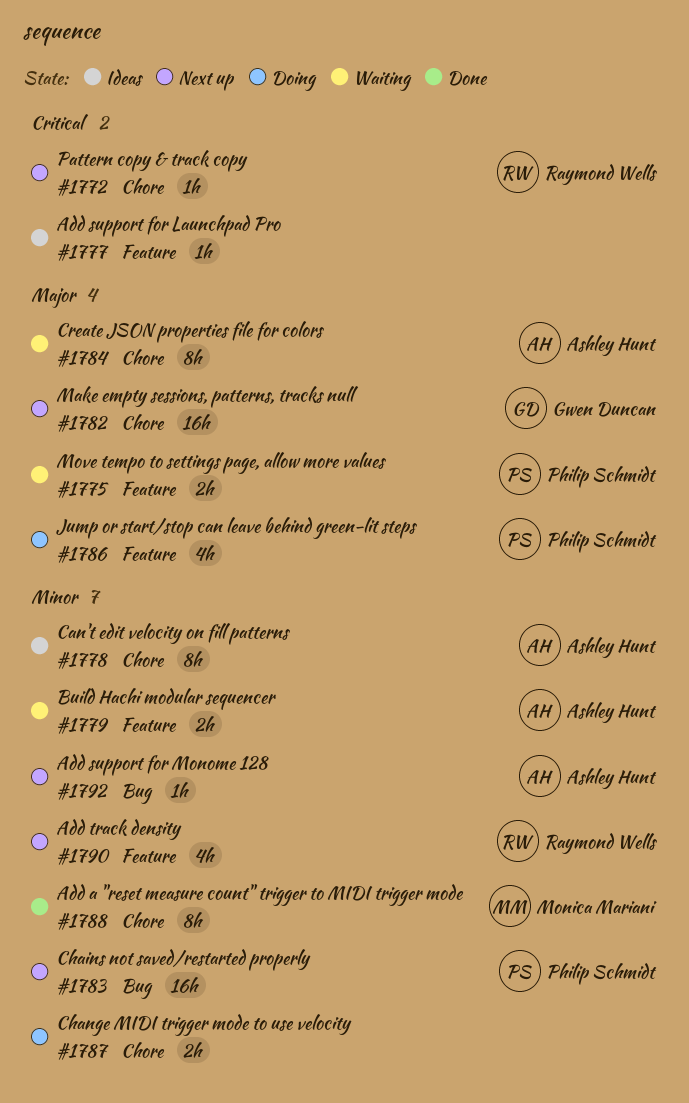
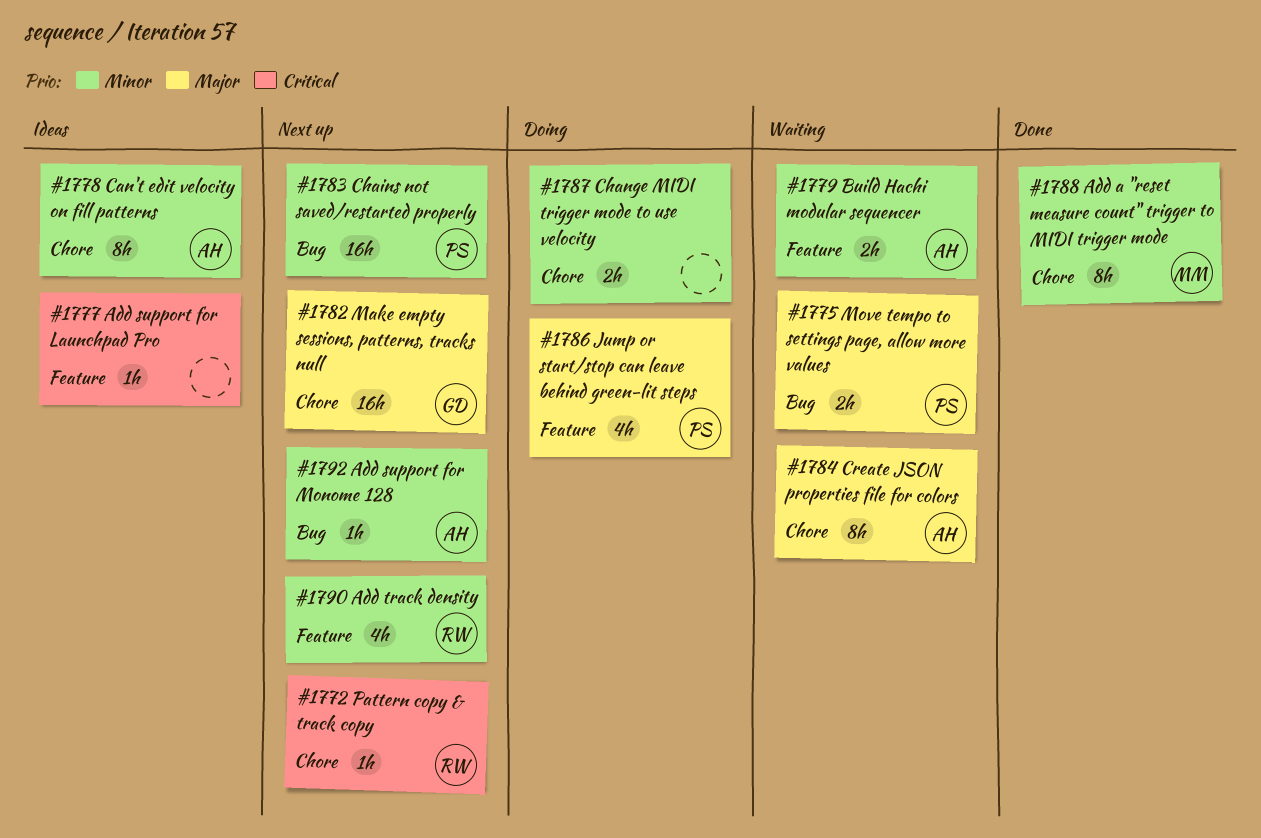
#1775, label: Feature -> Bug

